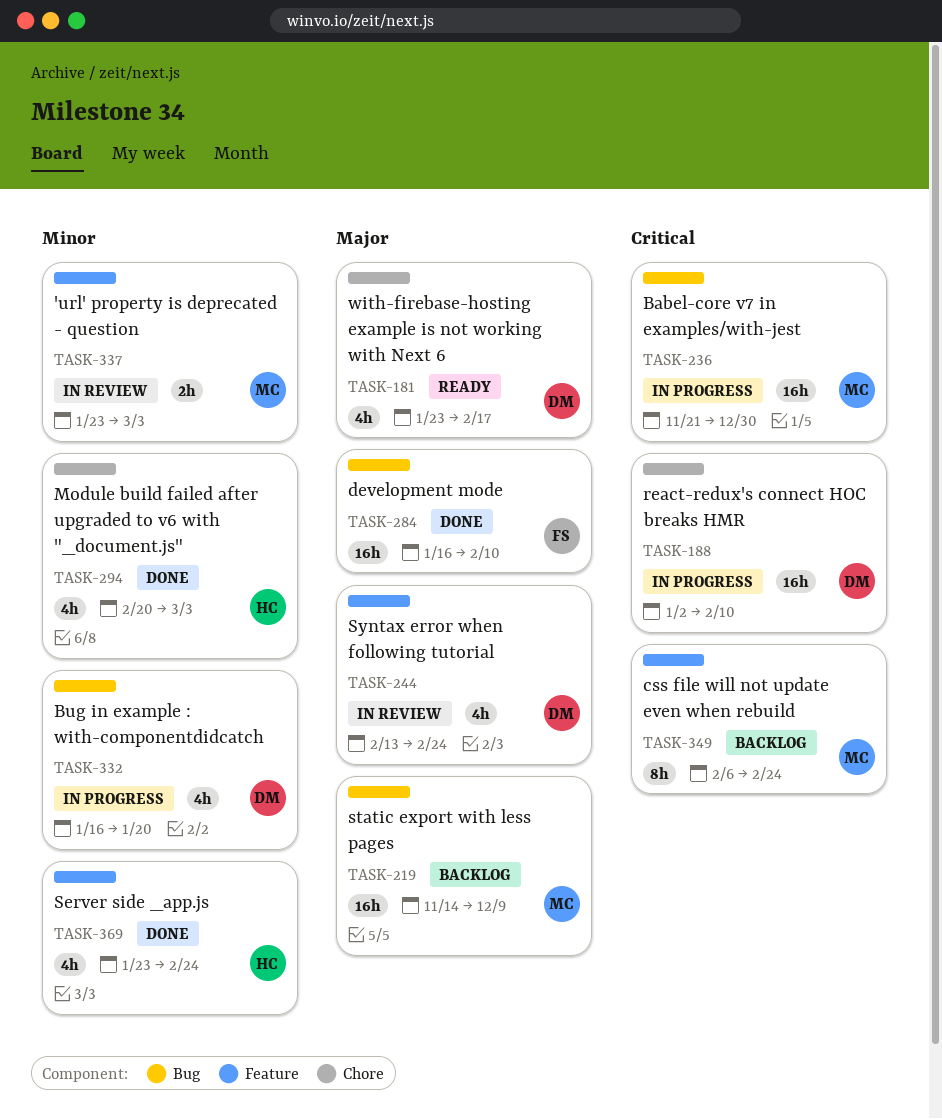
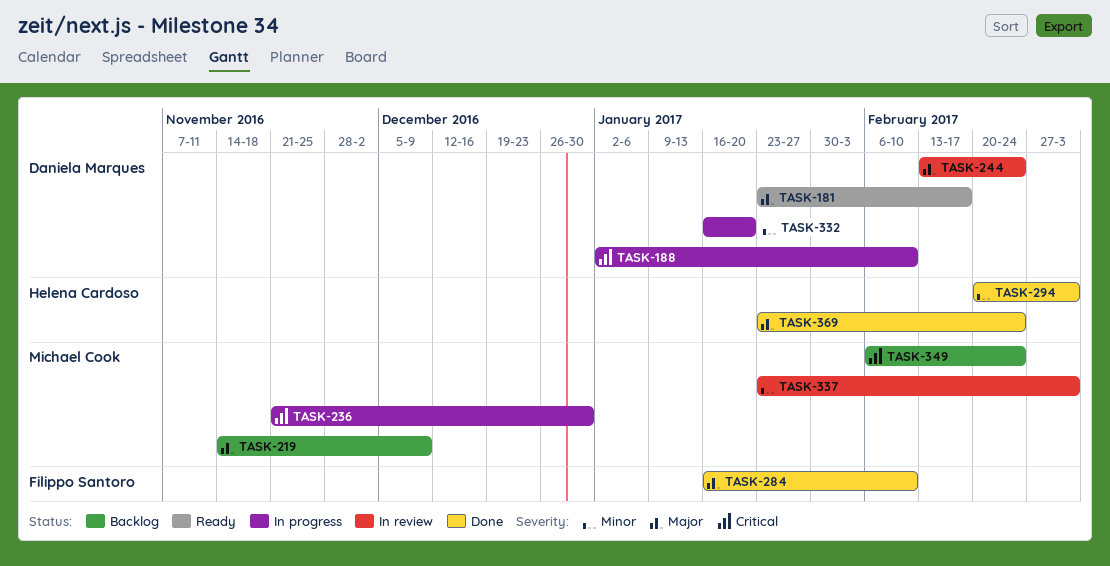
TASK-369, priority: Minor -> Major

